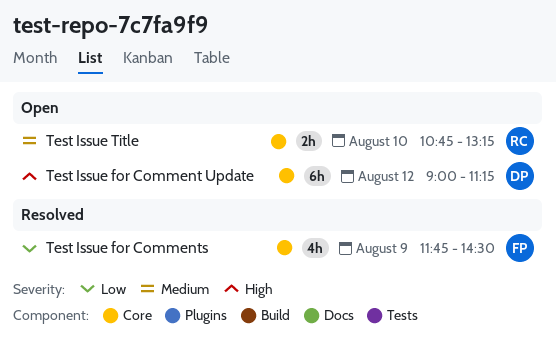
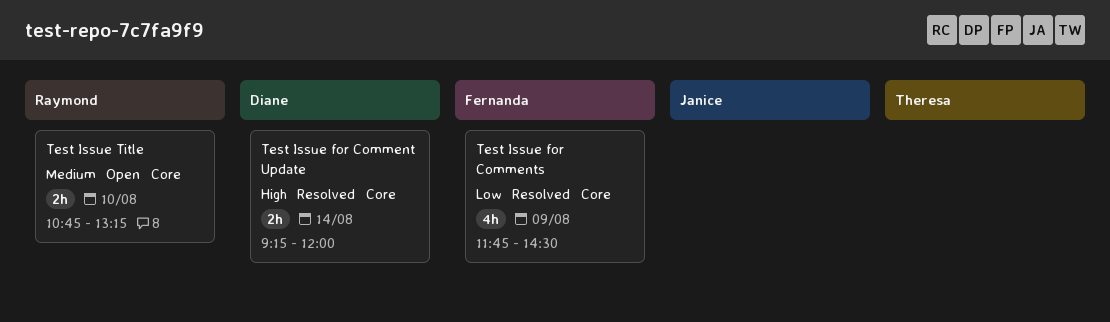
Test Issue for Comment Update, status: Open -> Resolved
Test Issue for Comment Update, estimate: 6h -> 2h
Test Issue for Comment Update, day: Aug 12 -> Aug 14
Test Issue for Comment Update, begins: 09:00 -> 09:15
Test Issue for Comment Update, ends: 11:15 -> 12:00

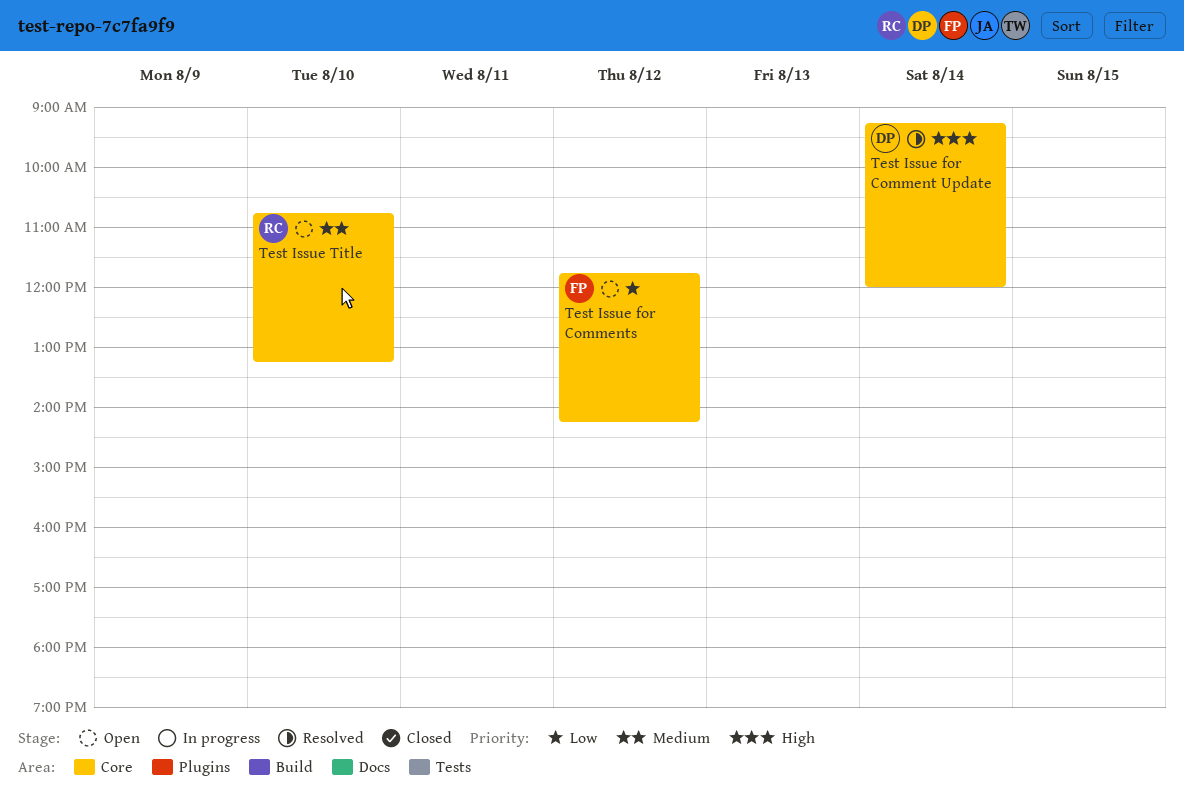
Test Issue for Comments, status: Resolved -> Open
Test Issue for Comments, day: Aug 9 -> Aug 12
Test Issue for Comments, ends: 14:30 -> 14:15

